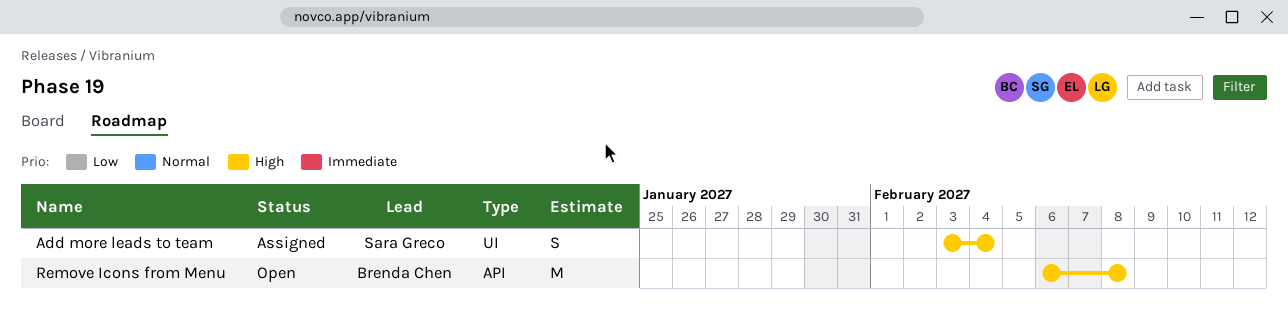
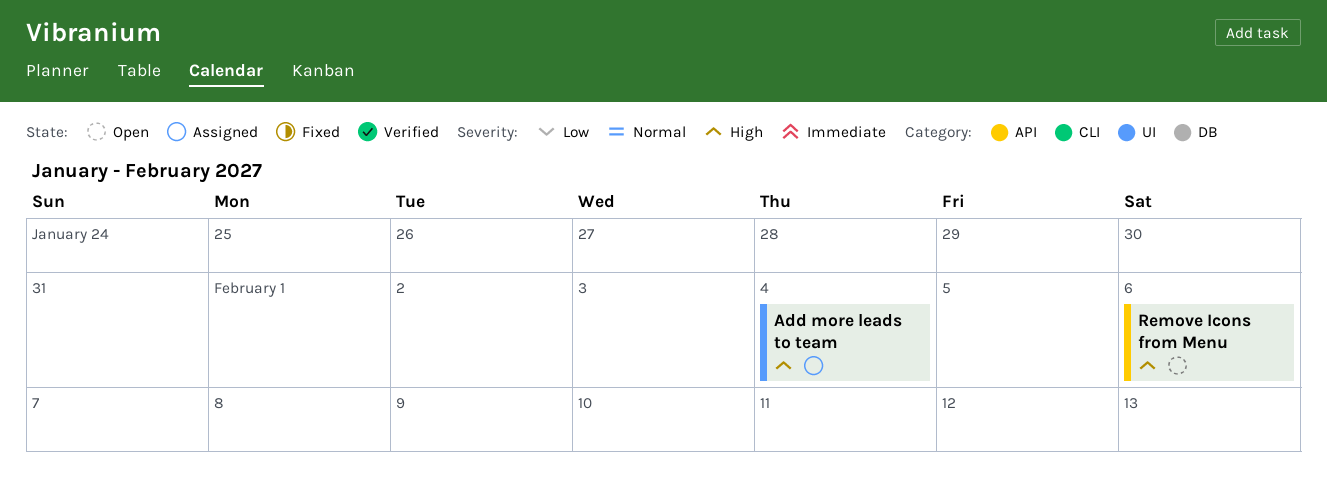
Remove Icons from Menu, due: Feb 8 -> Feb 6

